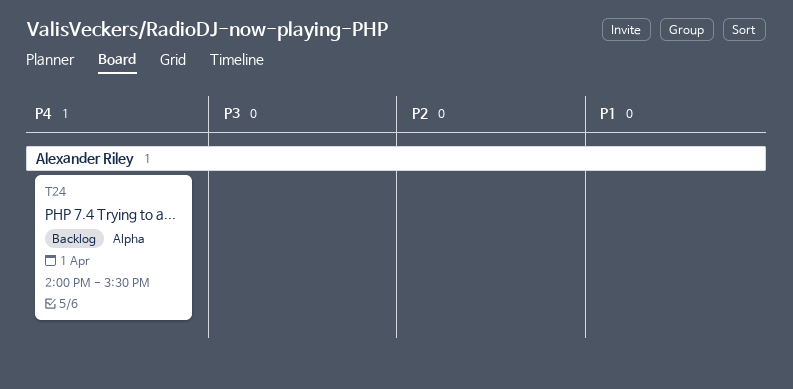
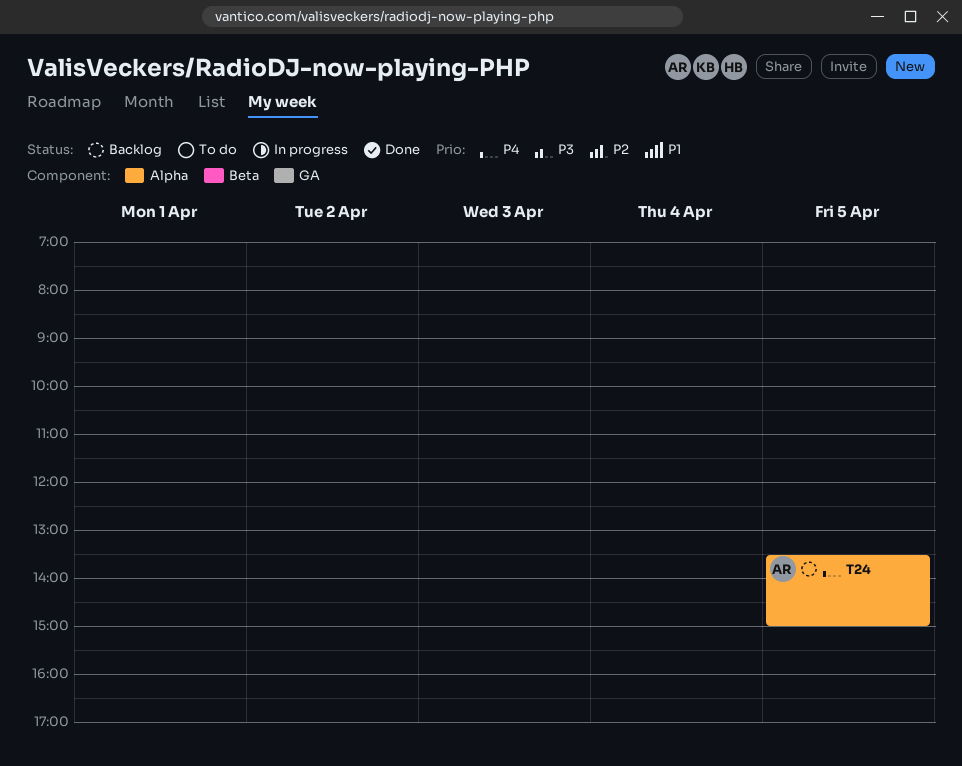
T24, day: Apr 1 -> Apr 5
T24, begins: 14:00 -> 13:30
T24, ends: 15:30 -> 15:00

